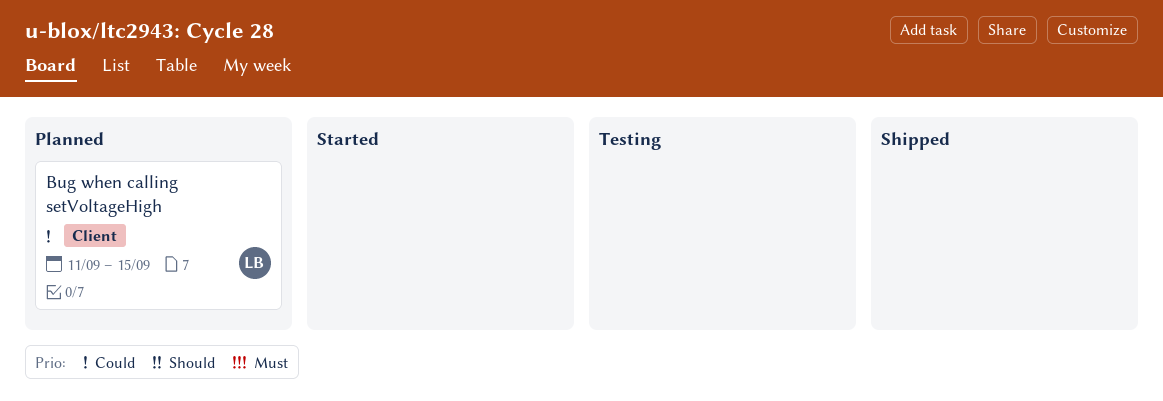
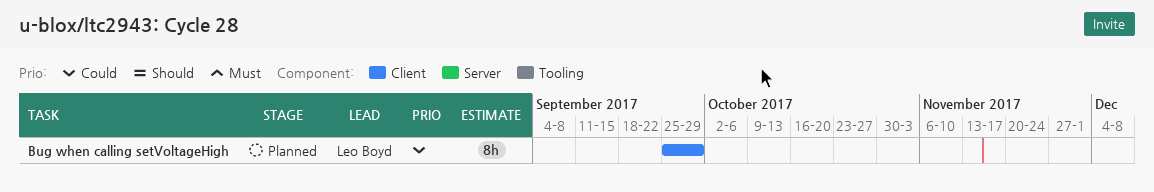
Bug when calling setVoltageHigh, start: Sep 11 -> Sep 25
Bug when calling setVoltageHigh, due: Sep 15 -> Sep 29

